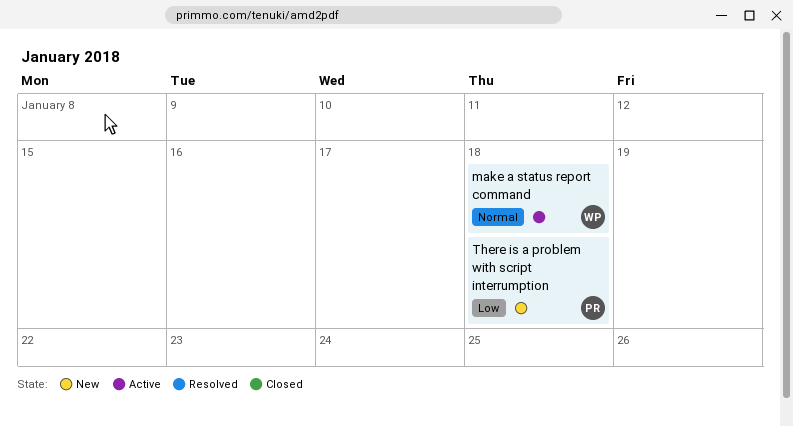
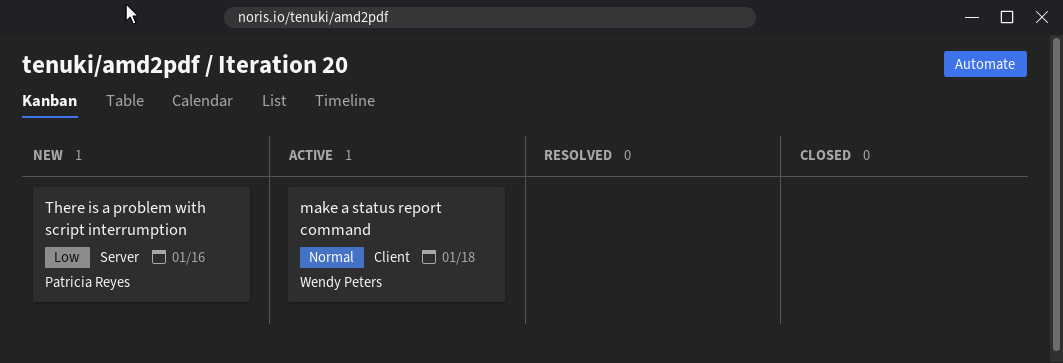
There is a problem with script interrumption, due: Jan 18 -> Jan 16

